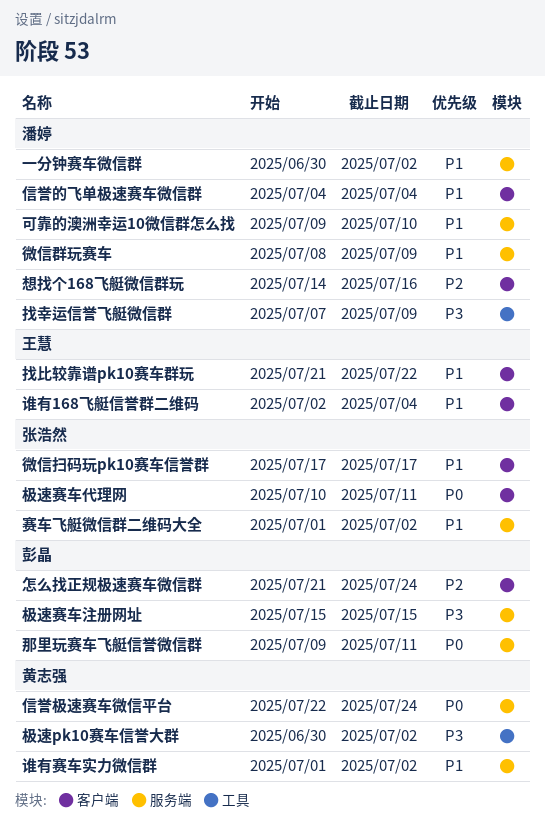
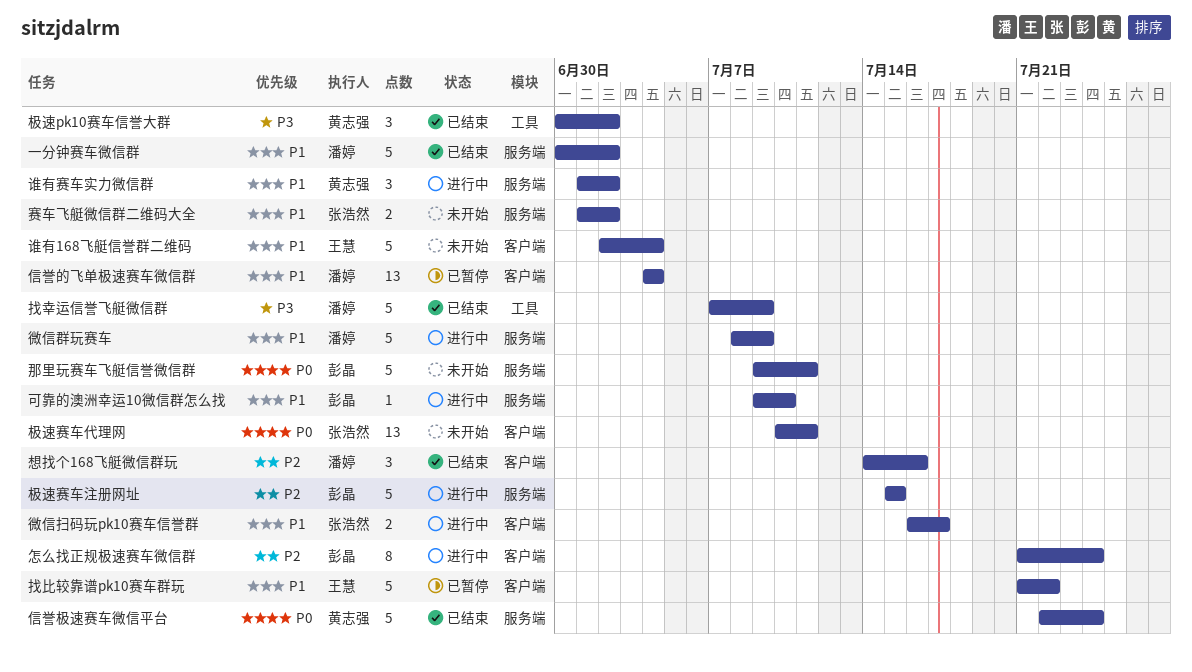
可靠的澳洲幸运10微信群怎么找, owner: 潘婷 -> 彭晶
微信扫码玩pk10赛车信誉群, start: Jul 17 -> Jul 16
极速赛车注册网址, priority: P3 -> P2

